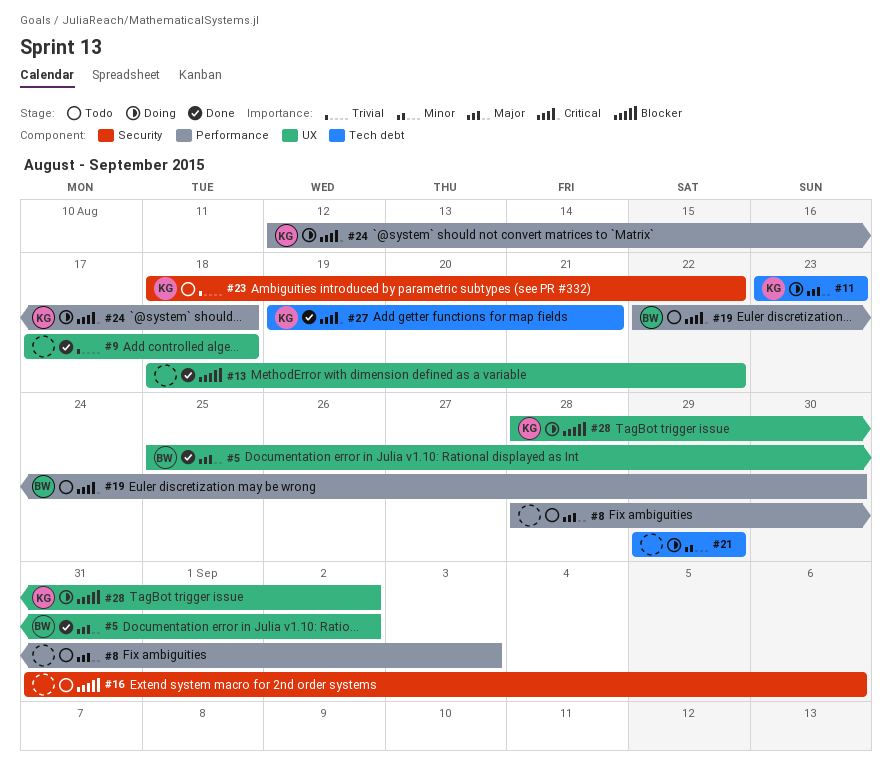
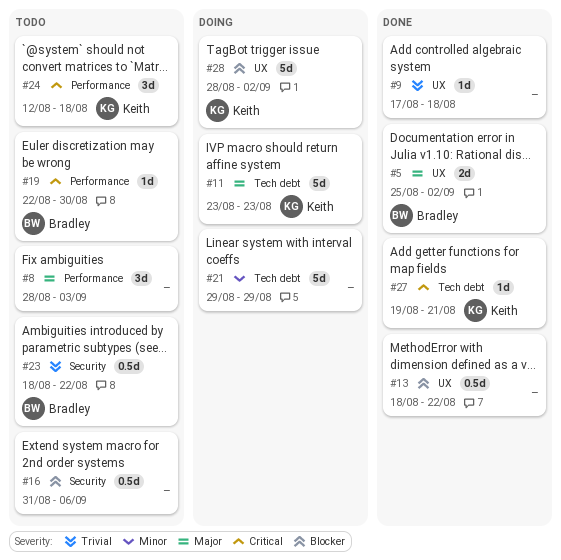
#23, owner: Keith -> Bradley
#24, status: Doing -> Todo

